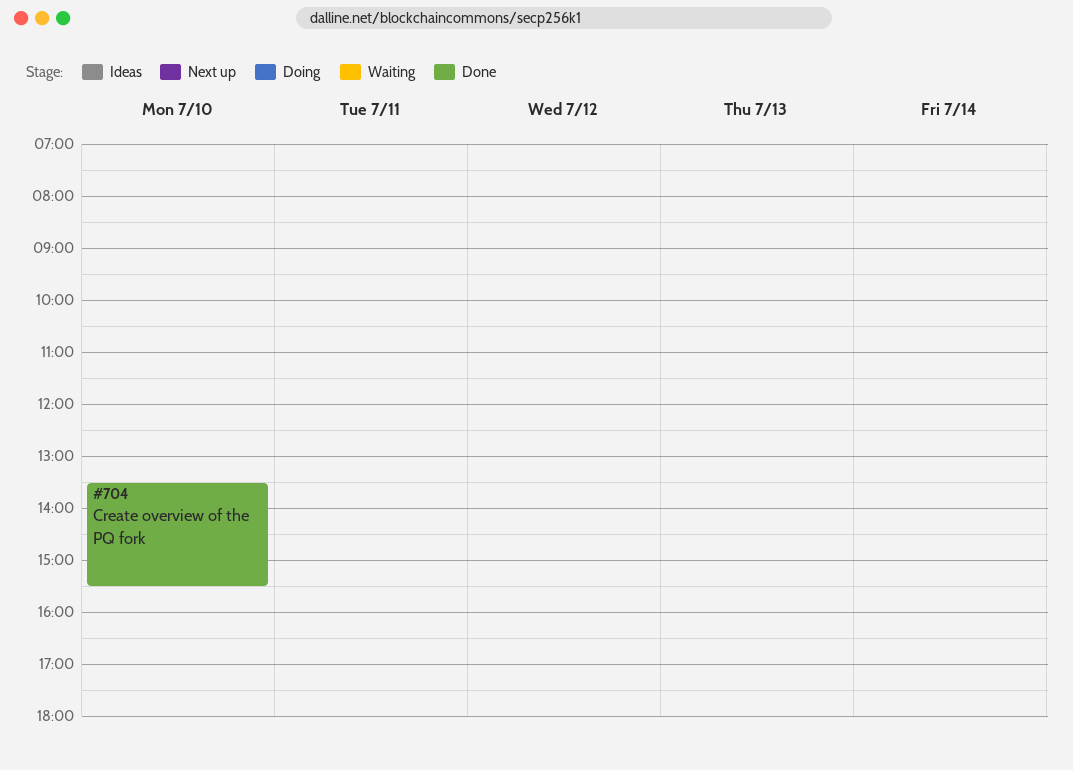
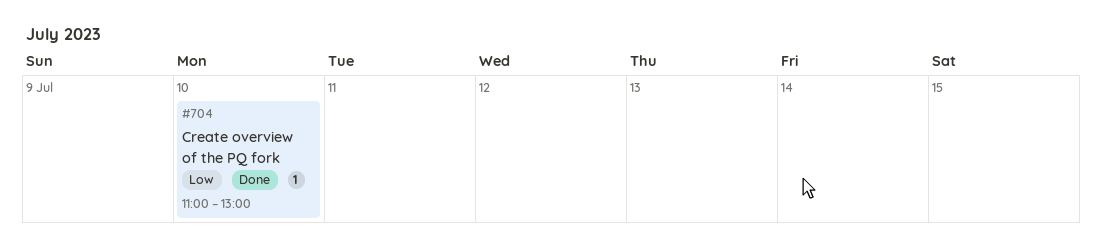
#704, begins: 13:30 -> 11:00
#704, ends: 15:30 -> 13:00

